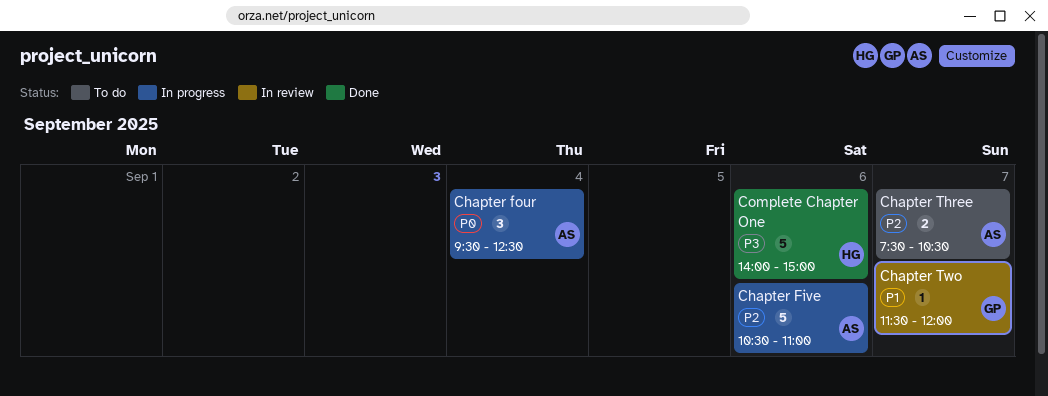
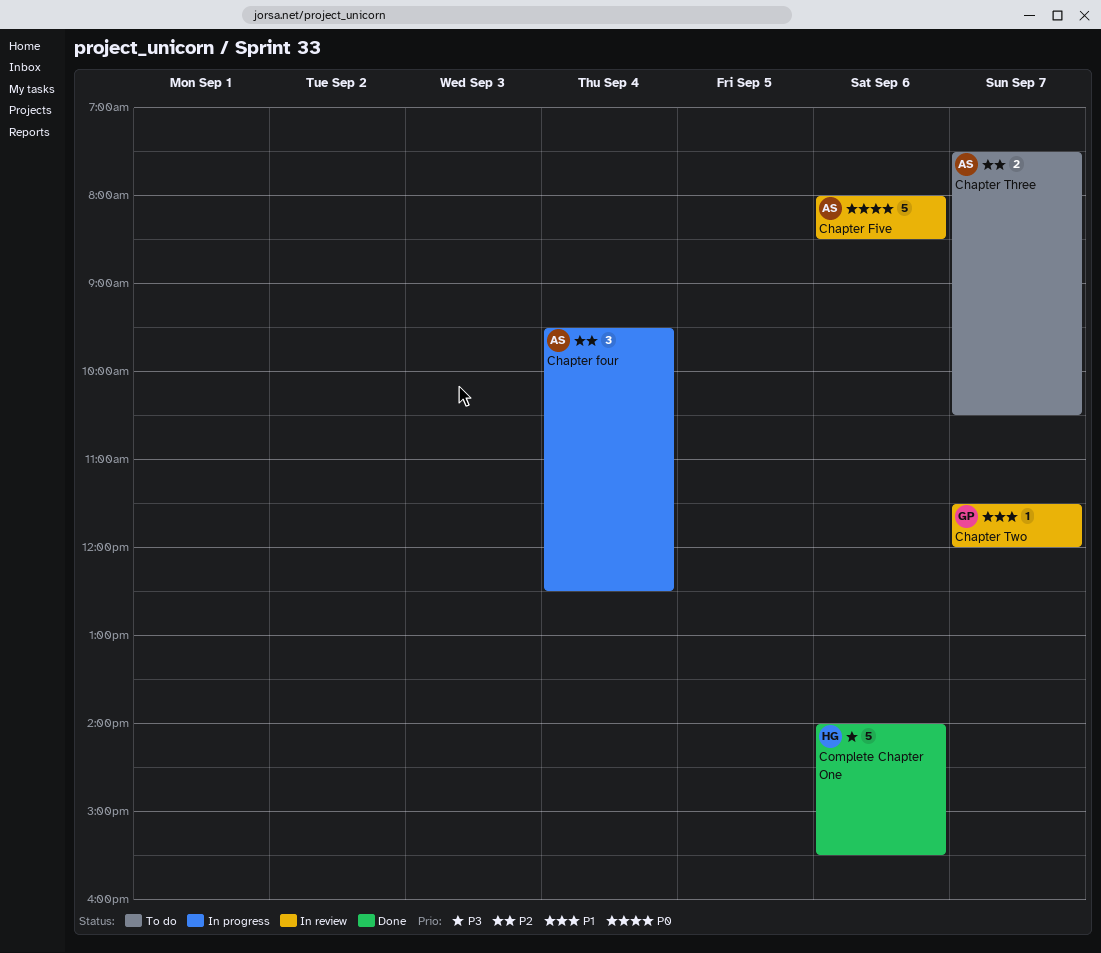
Chapter Five, status: In progress -> In review
Chapter Five, priority: P2 -> P0
Chapter Five, begins: 10:30 -> 08:00
Chapter Five, ends: 11:00 -> 08:30
Chapter four, priority: P0 -> P2
Complete Chapter One, ends: 15:00 -> 15:30

